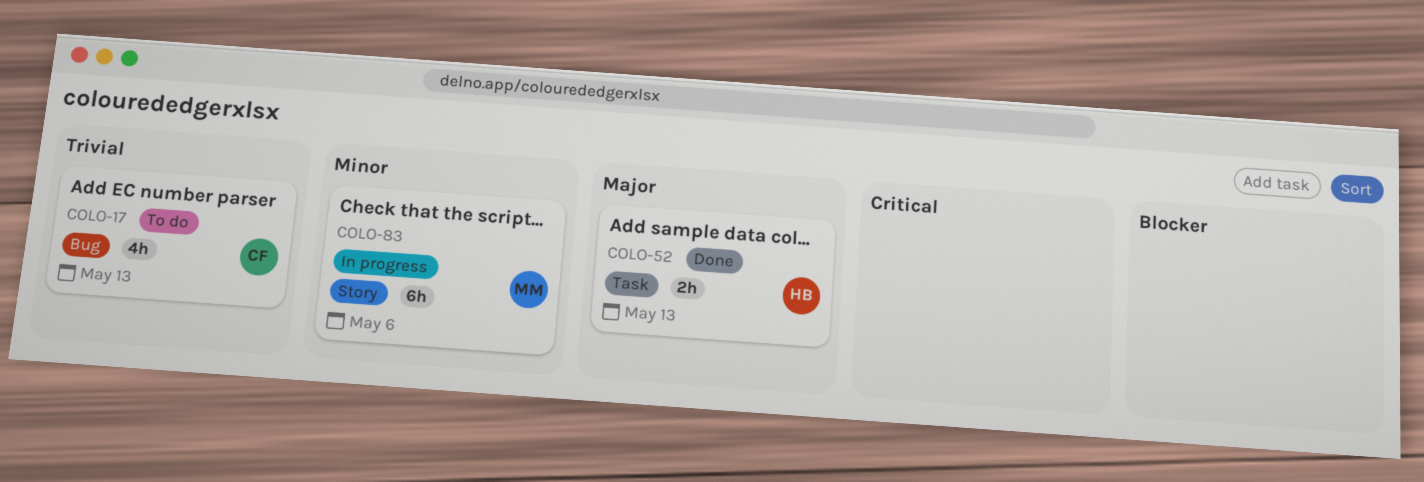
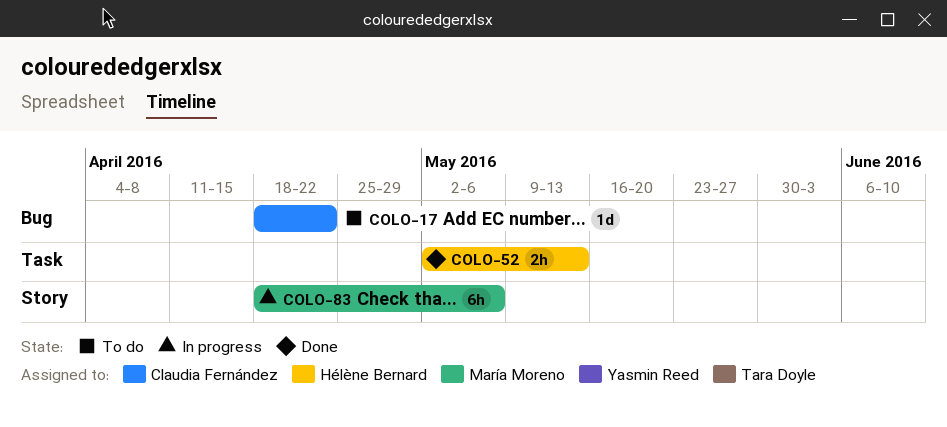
COLO-17, estimate: 4h -> 1d
COLO-17, due: May 13 -> Apr 22

